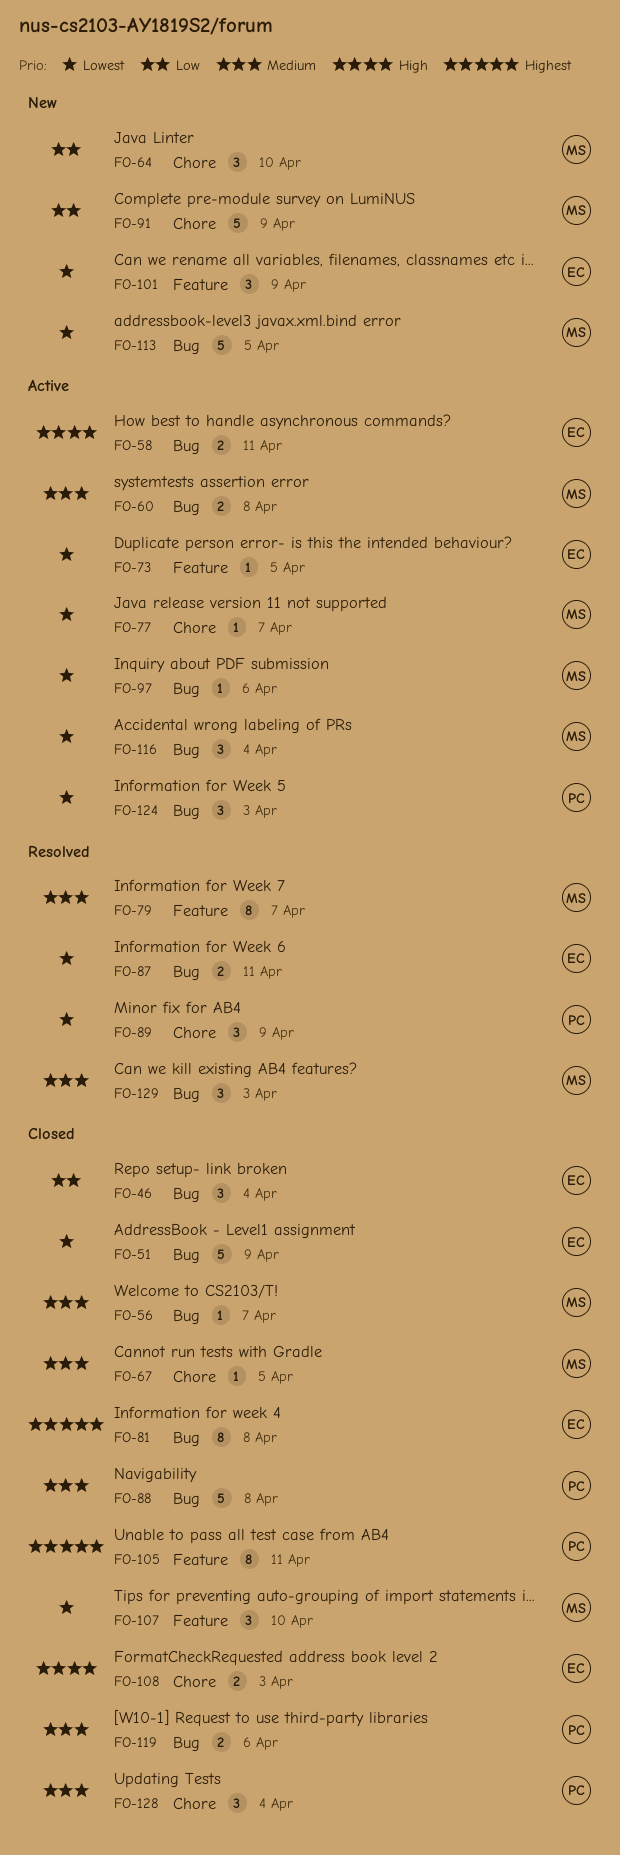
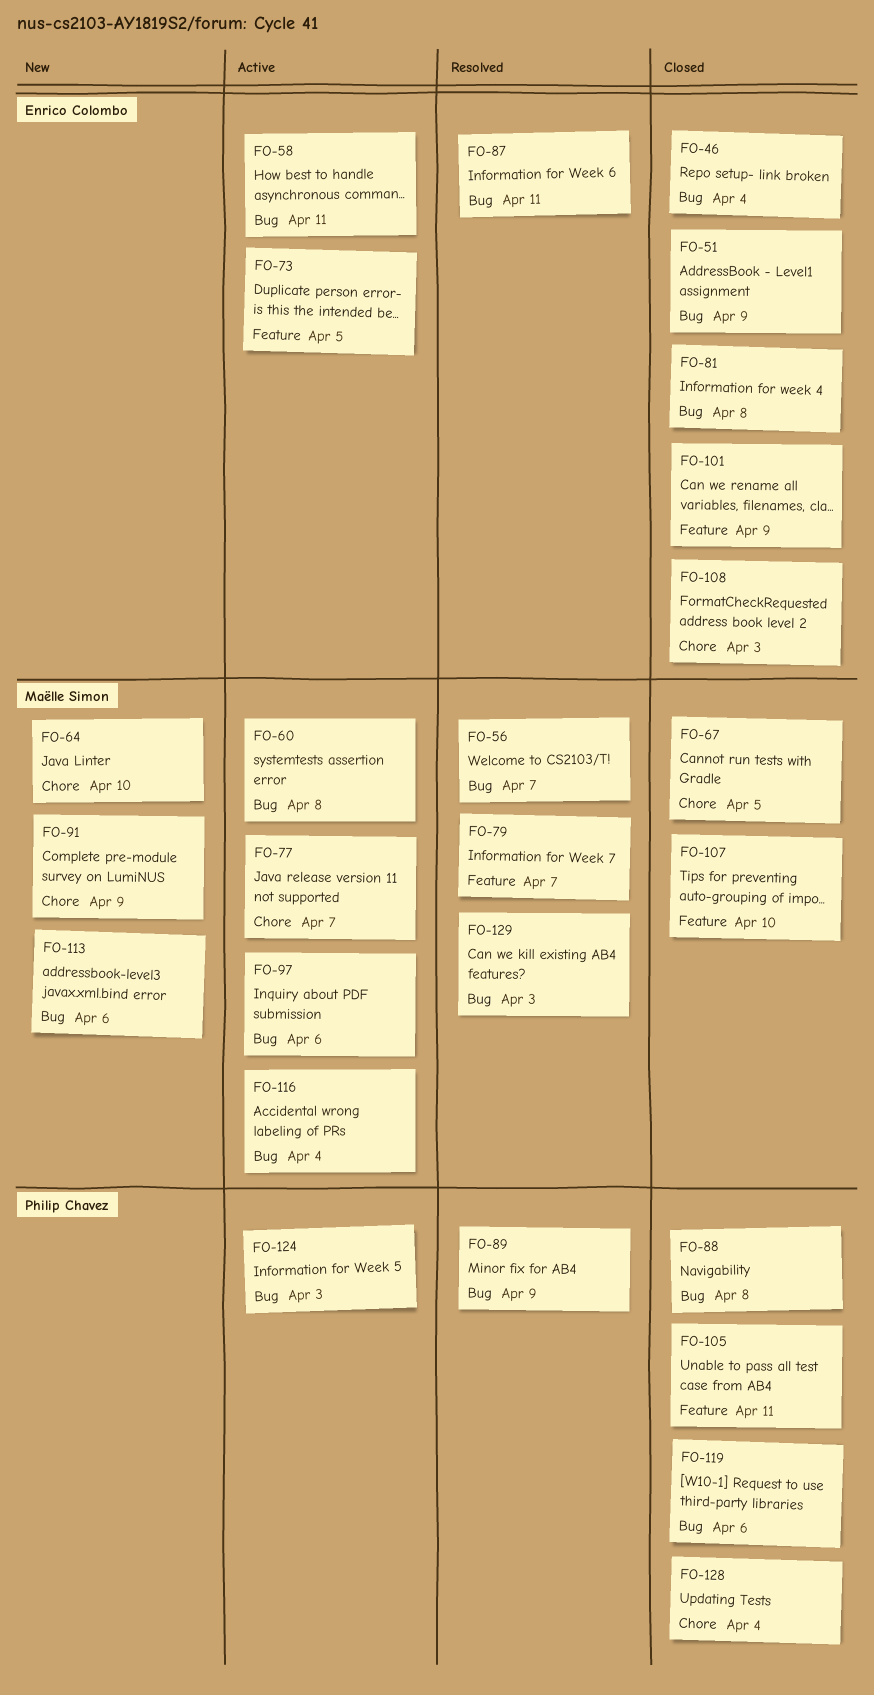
FO-56, status: Closed -> Resolved
FO-89, label: Chore -> Bug
FO-101, status: New -> Closed
FO-113, due: Apr 5 -> Apr 6

